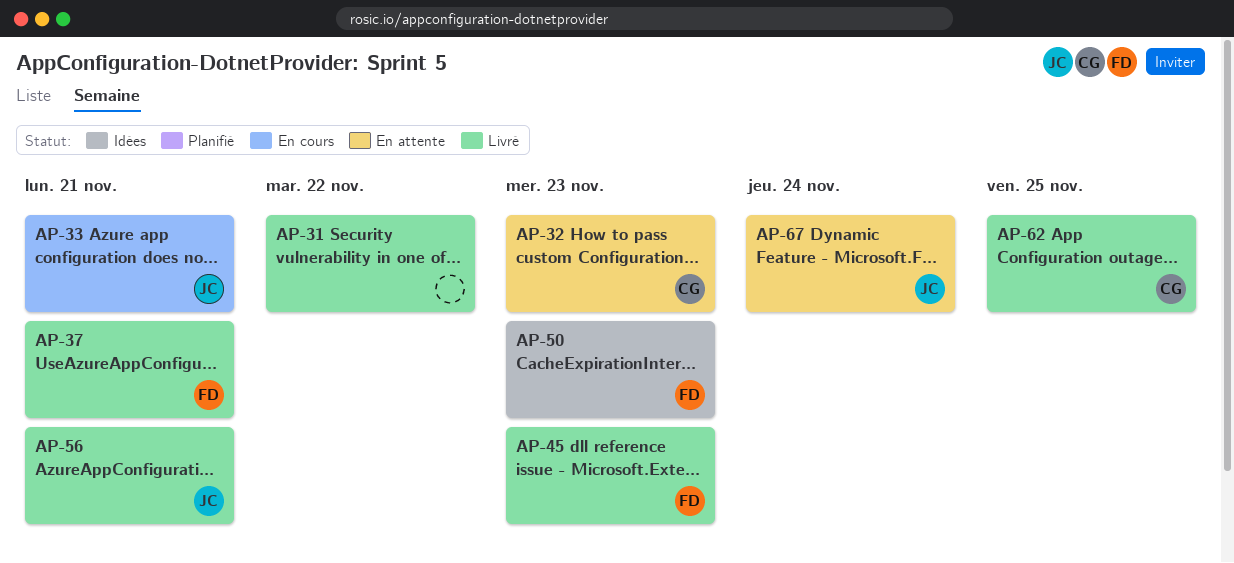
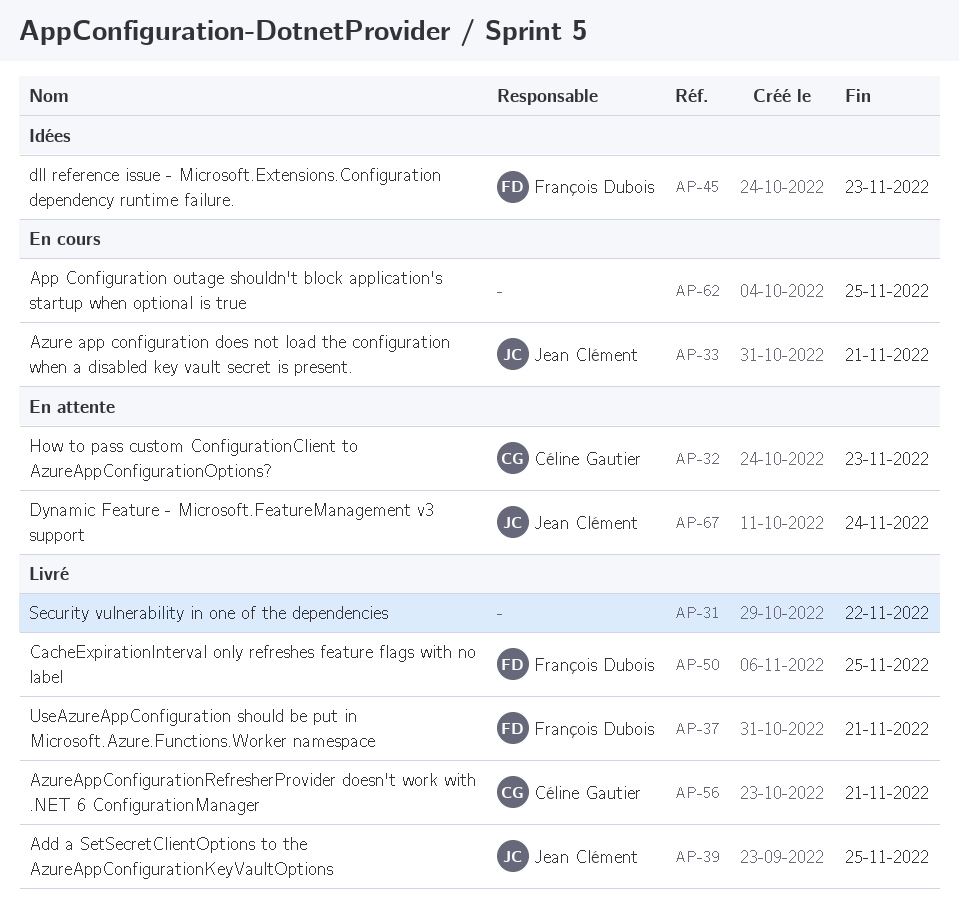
AP-39: none -> present
AP-45, status: Livré -> Idées
AP-50, status: Idées -> Livré
AP-50, due: Nov 23 -> Nov 25
AP-56, owner: Jean Clément -> Céline Gautier
AP-62, status: Livré -> En cours
AP-62, owner: Céline Gautier -> none

